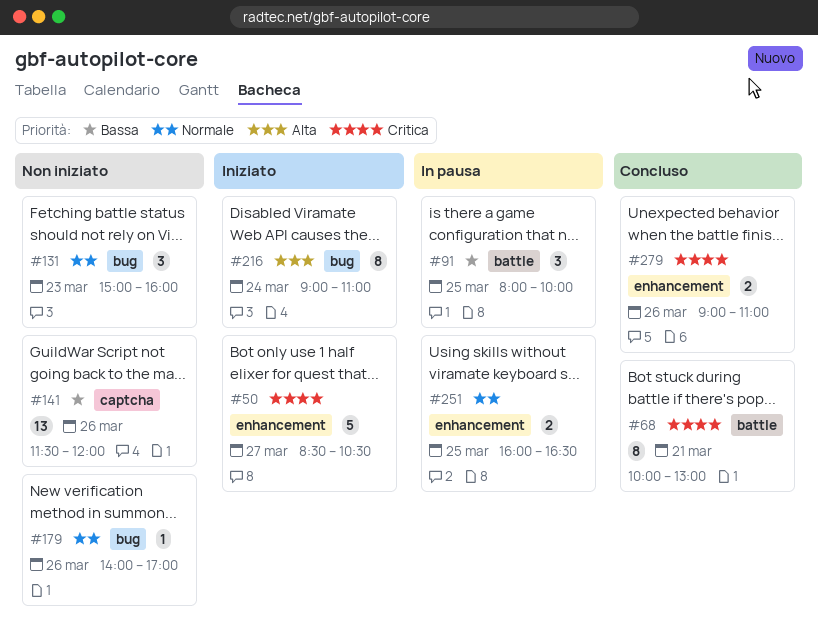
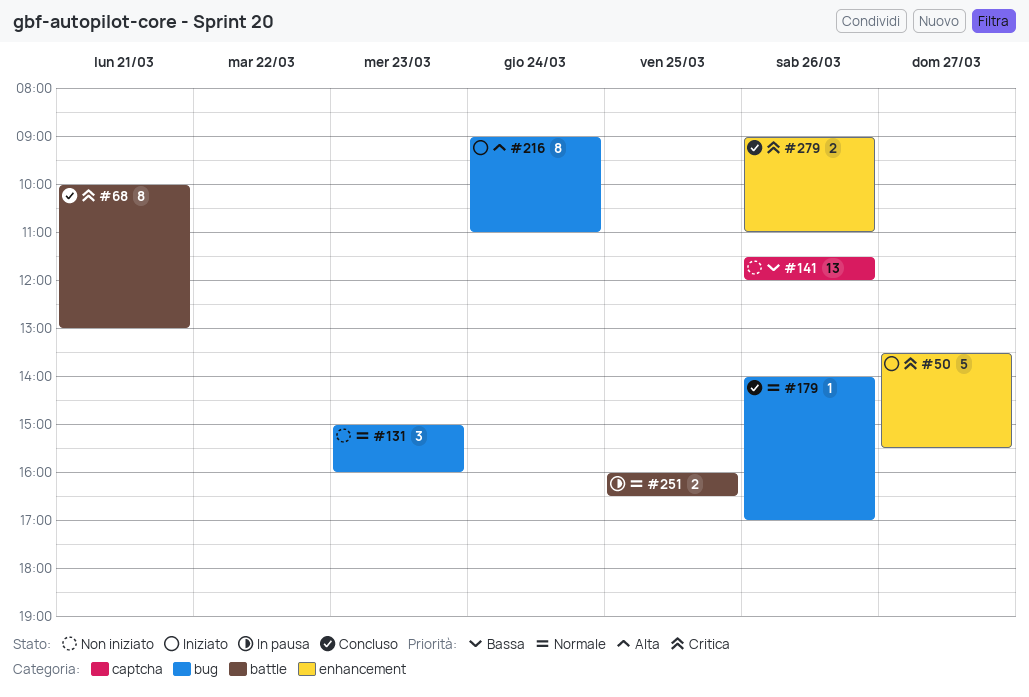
#50, begins: 08:30 -> 13:30
#50, ends: 10:30 -> 15:30
#91: present -> none
#179, status: Non iniziato -> Concluso
#251, label: enhancement -> battle

